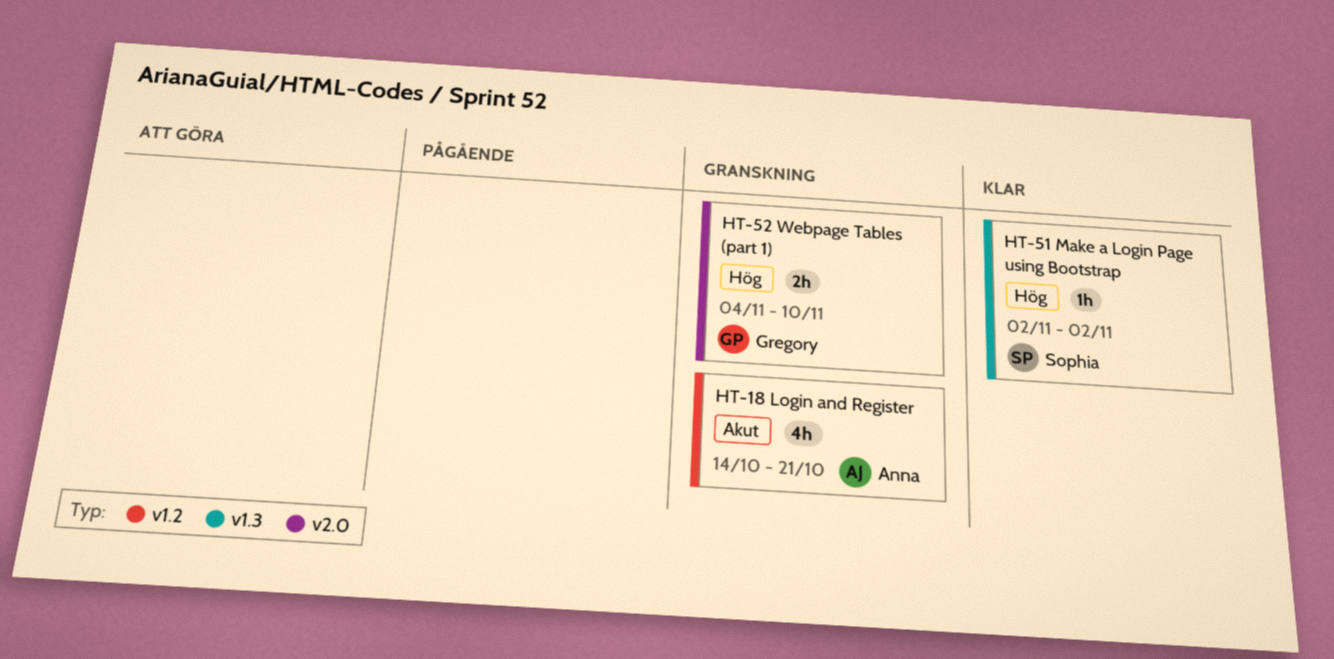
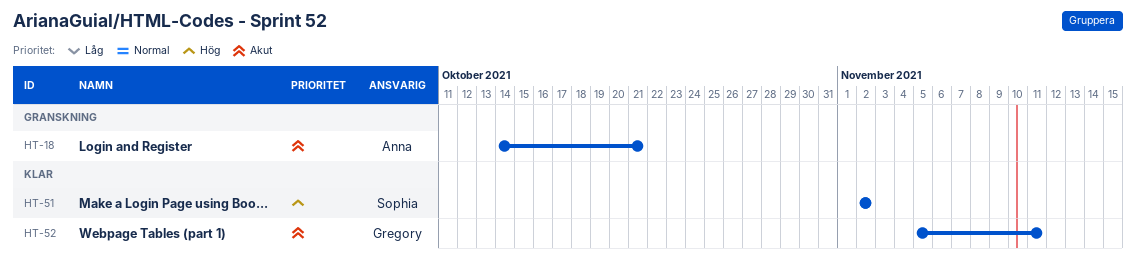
HT-52, status: Granskning -> Klar
HT-52, priority: Hög -> Akut
HT-52, start: Nov 4 -> Nov 5
HT-52, due: Nov 10 -> Nov 11

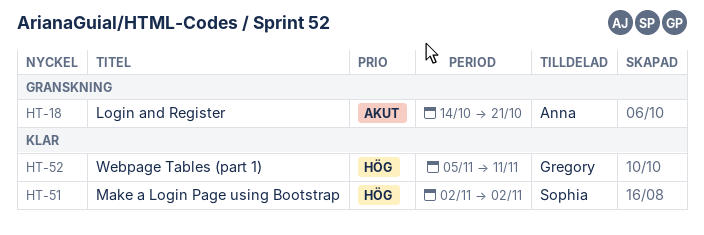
HT-52, priority: Akut -> Hög

